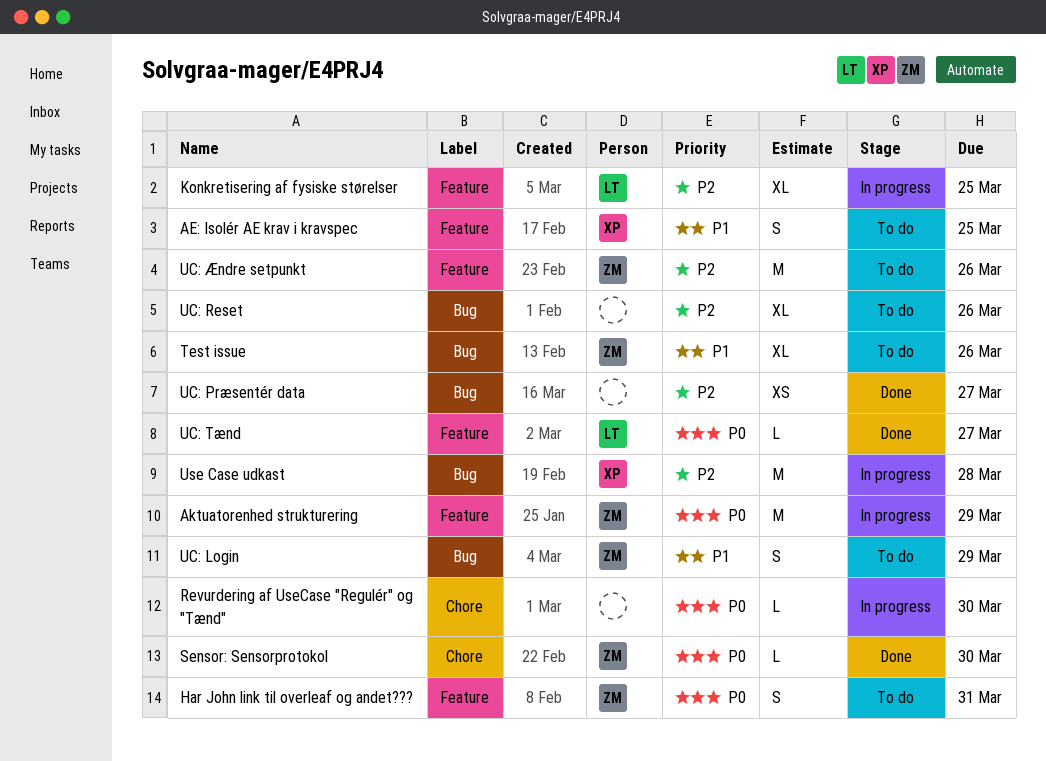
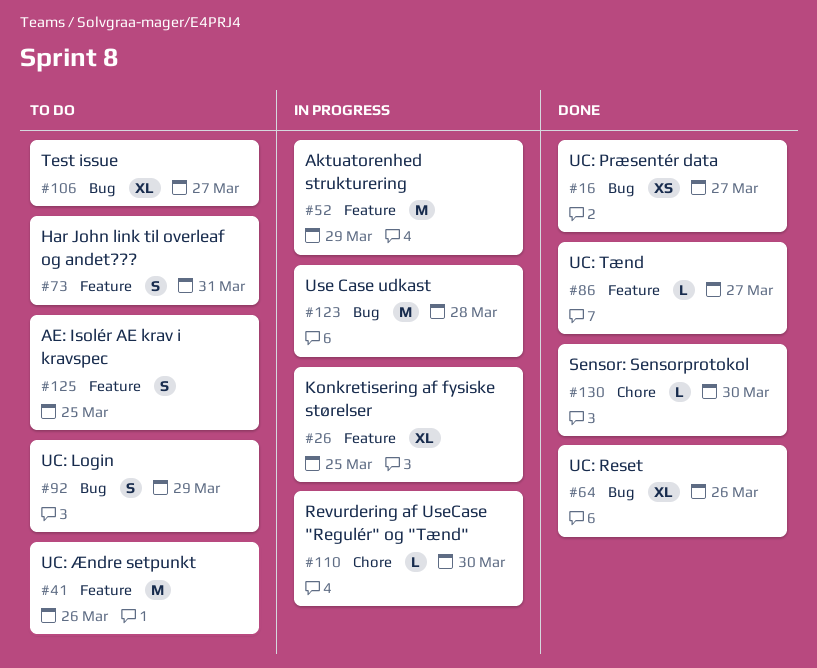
Test issue, due: Mar 26 -> Mar 27
UC: Reset, status: To do -> Done

